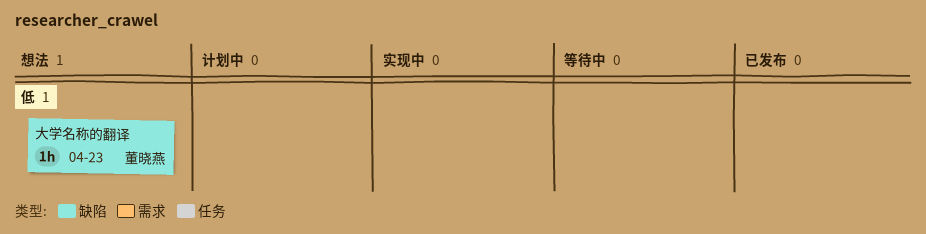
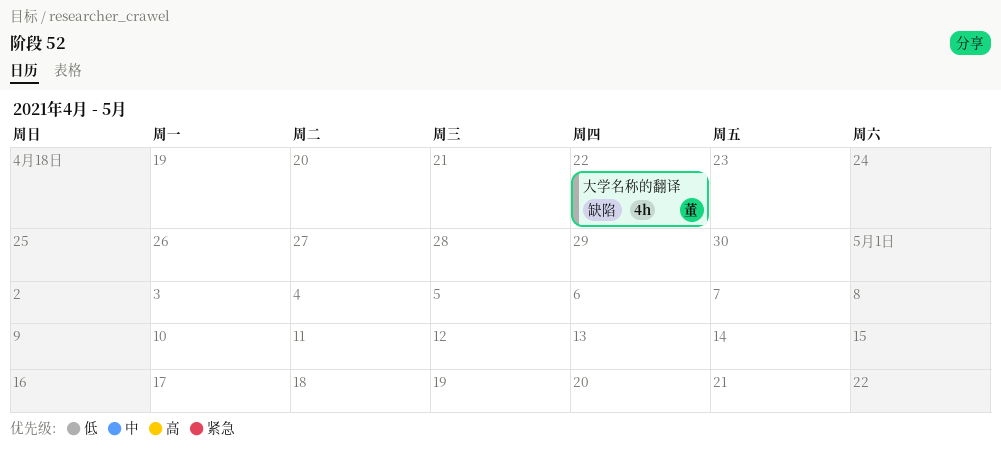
大学名称的翻译, estimate: 1h -> 4h
大学名称的翻译, due: Apr 23 -> Apr 22

